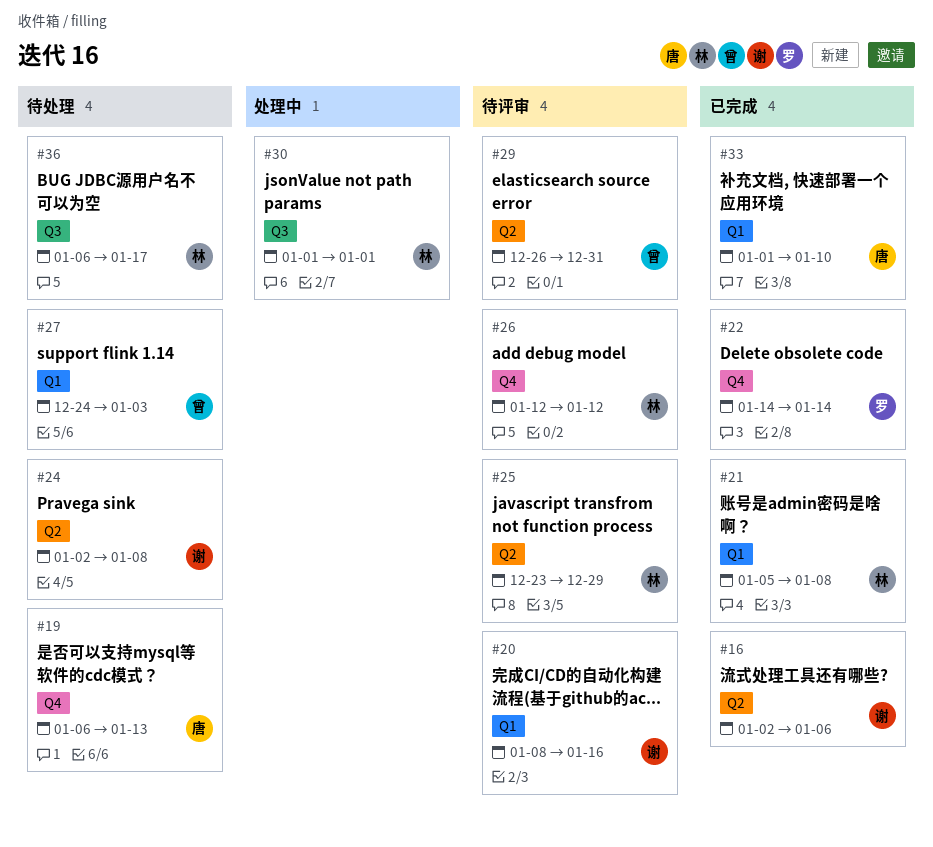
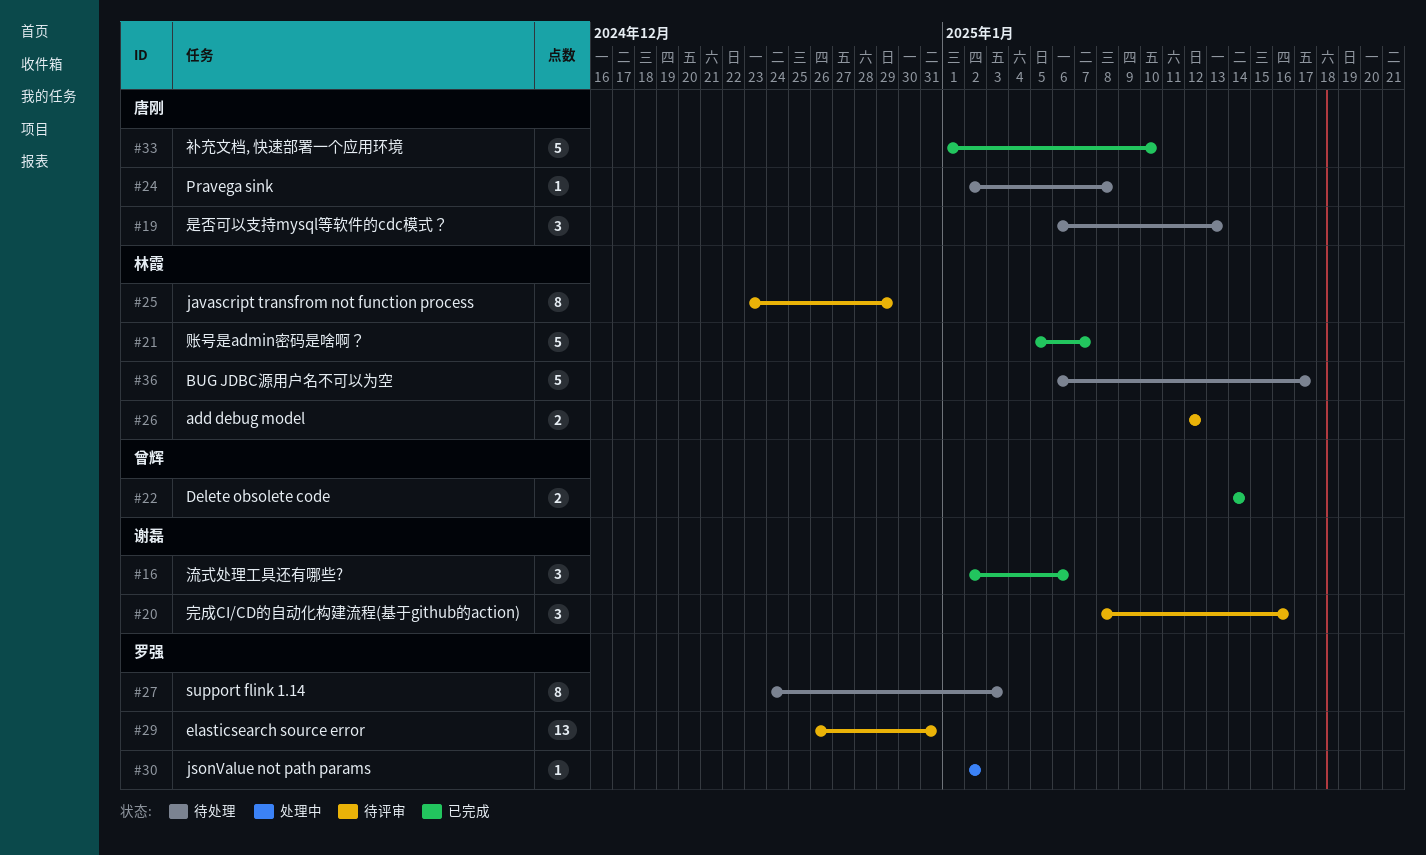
#21, due: Jan 8 -> Jan 7
#22, owner: 罗强 -> 曾辉
#24, owner: 谢磊 -> 唐刚
#27, owner: 曾辉 -> 罗强
#29, owner: 曾辉 -> 罗强
#30, owner: 林霞 -> 罗强
#30, start: Jan 1 -> Jan 2
#30, due: Jan 1 -> Jan 2

